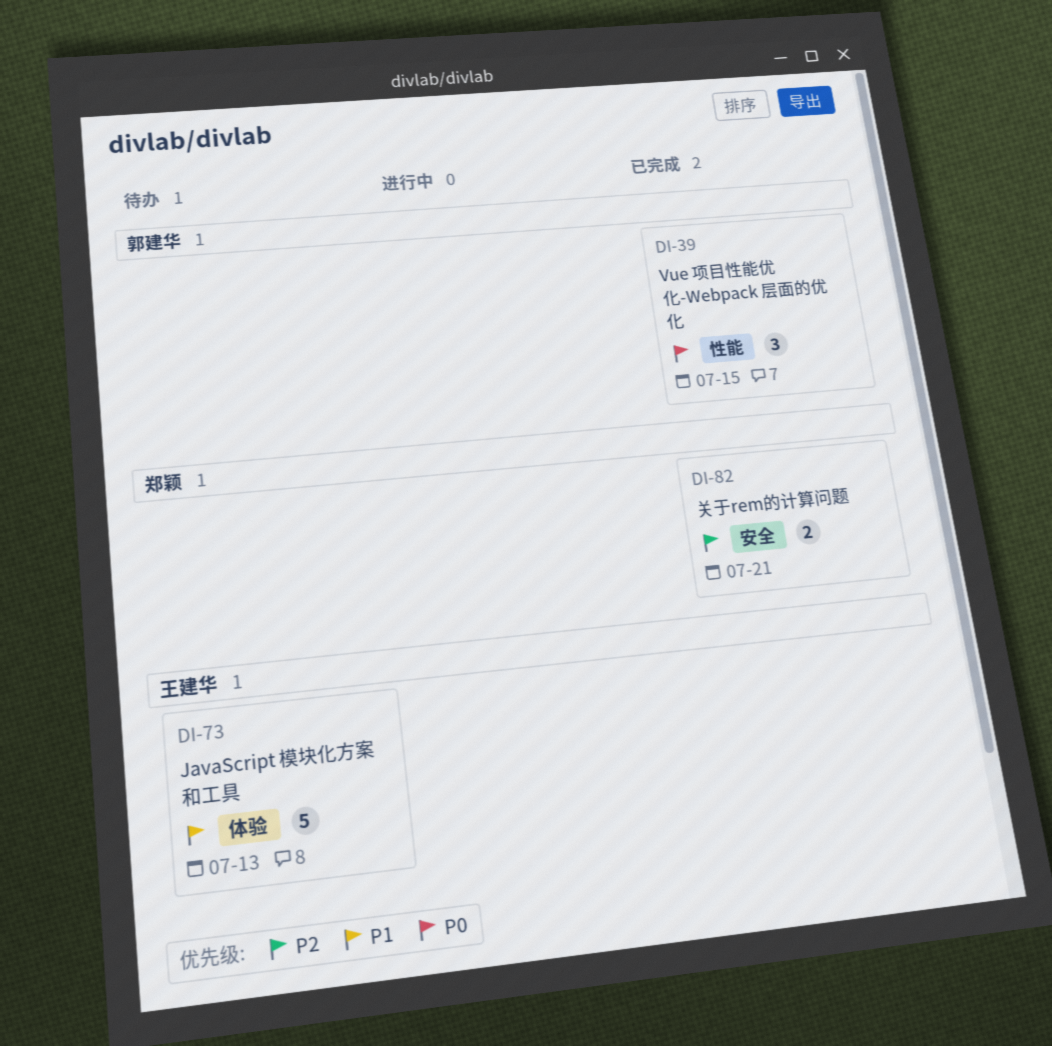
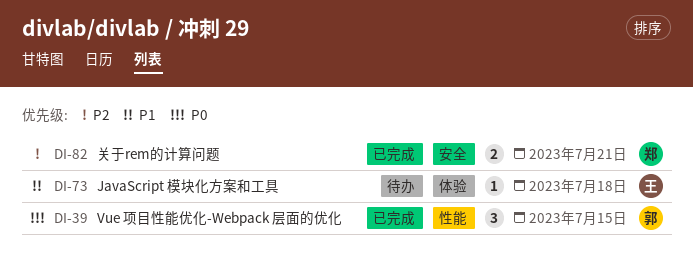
DI-73, estimate: 5 -> 1
DI-73, due: Jul 13 -> Jul 18

